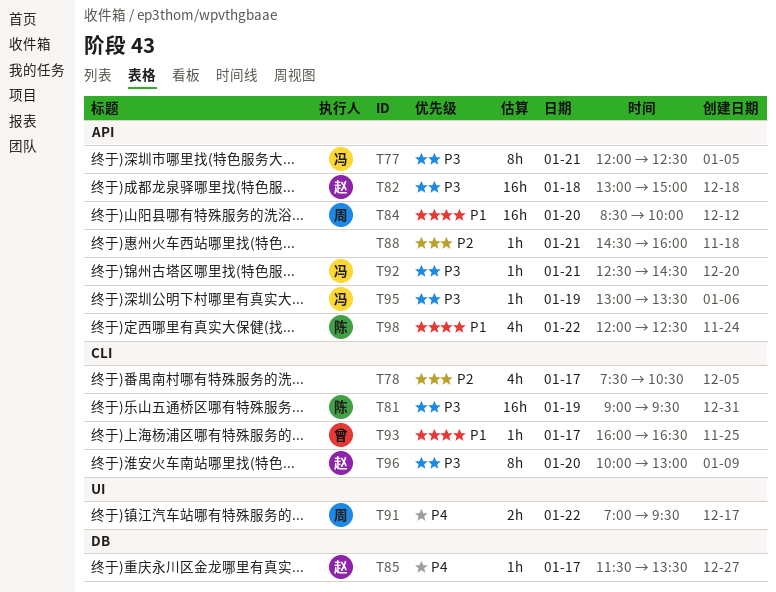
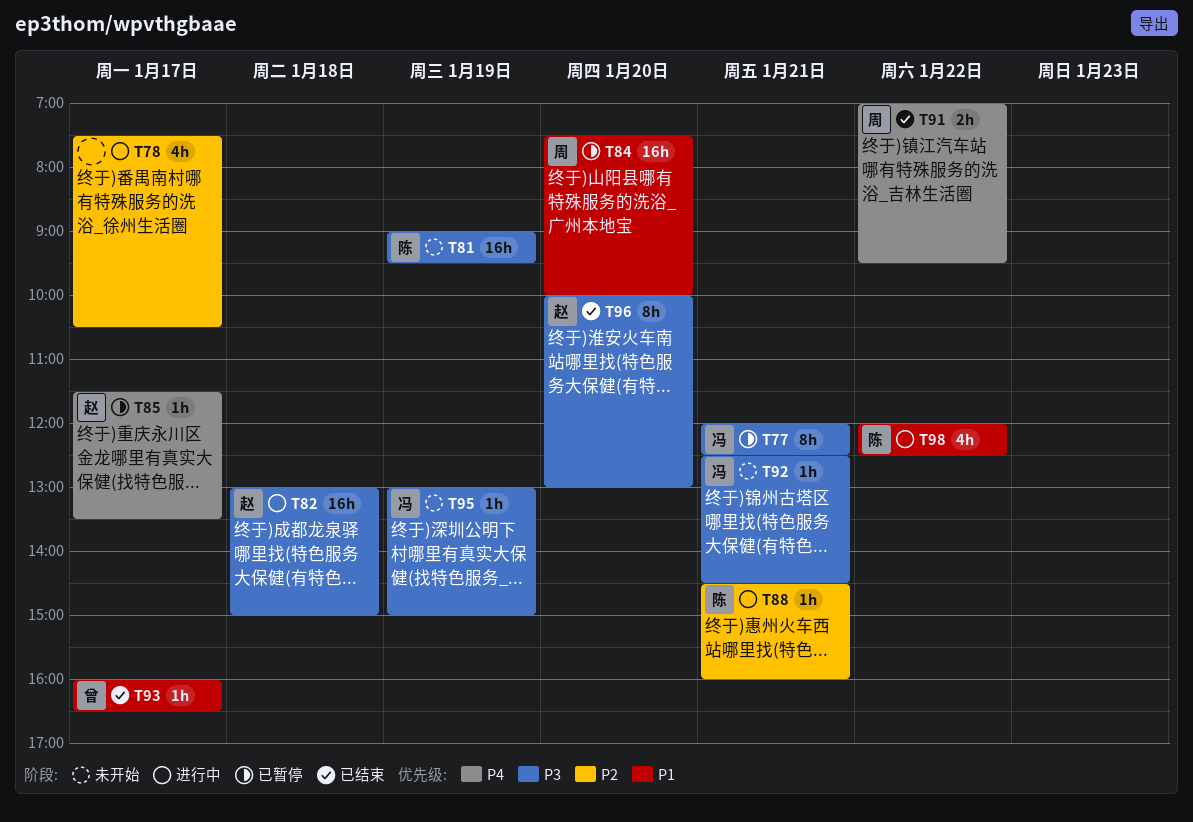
T84, begins: 08:30 -> 07:30
T88, owner: none -> 陈
T95, ends: 13:30 -> 15:00

